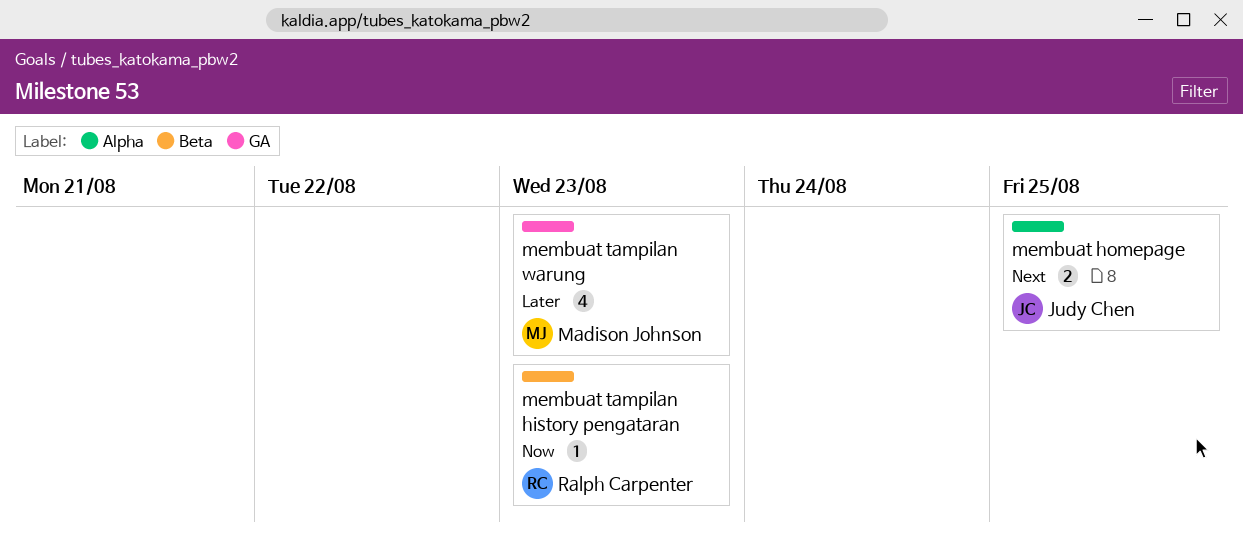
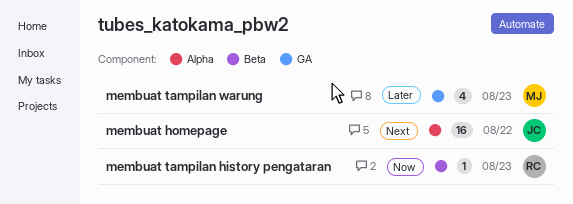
membuat homepage, estimate: 2 -> 16
membuat homepage, due: Aug 25 -> Aug 22

